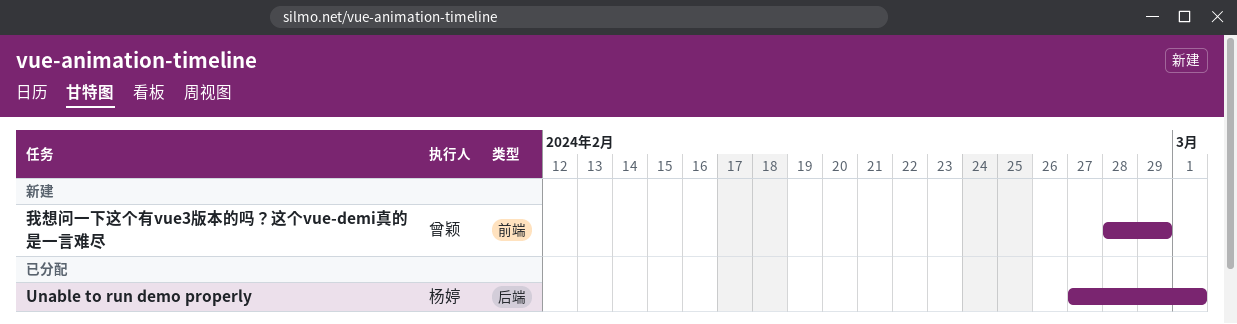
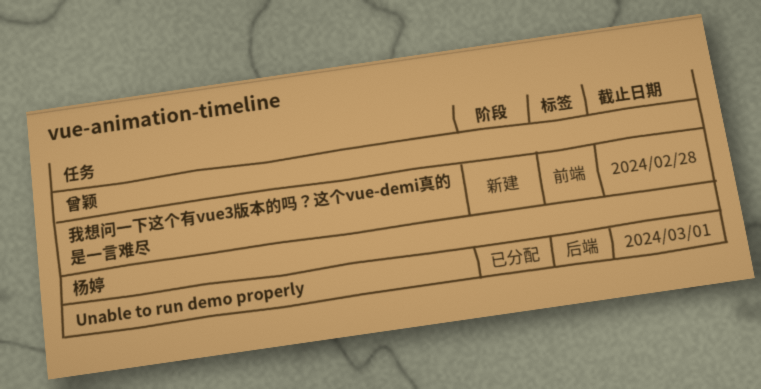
我想问一下这个有vue3版本的吗？这个vue-demi真的是一言难尽, due: Feb 29 -> Feb 28

